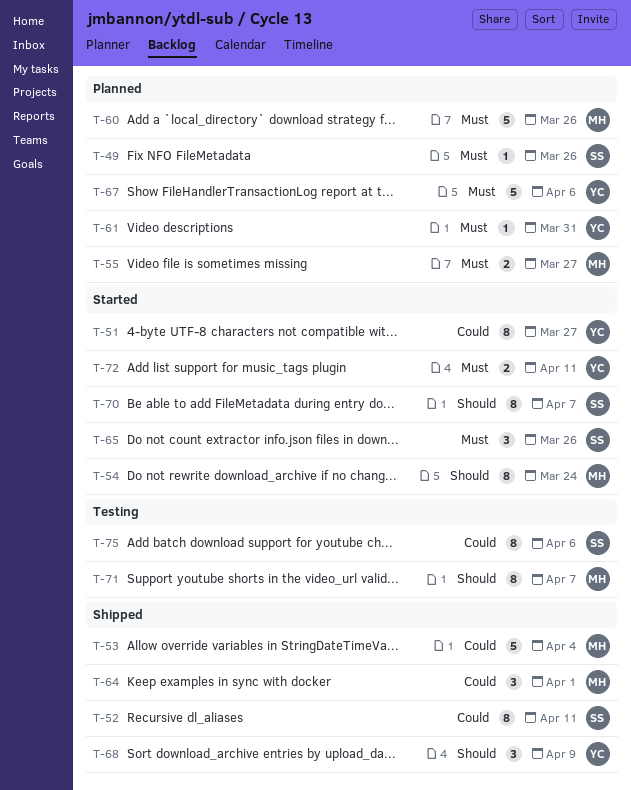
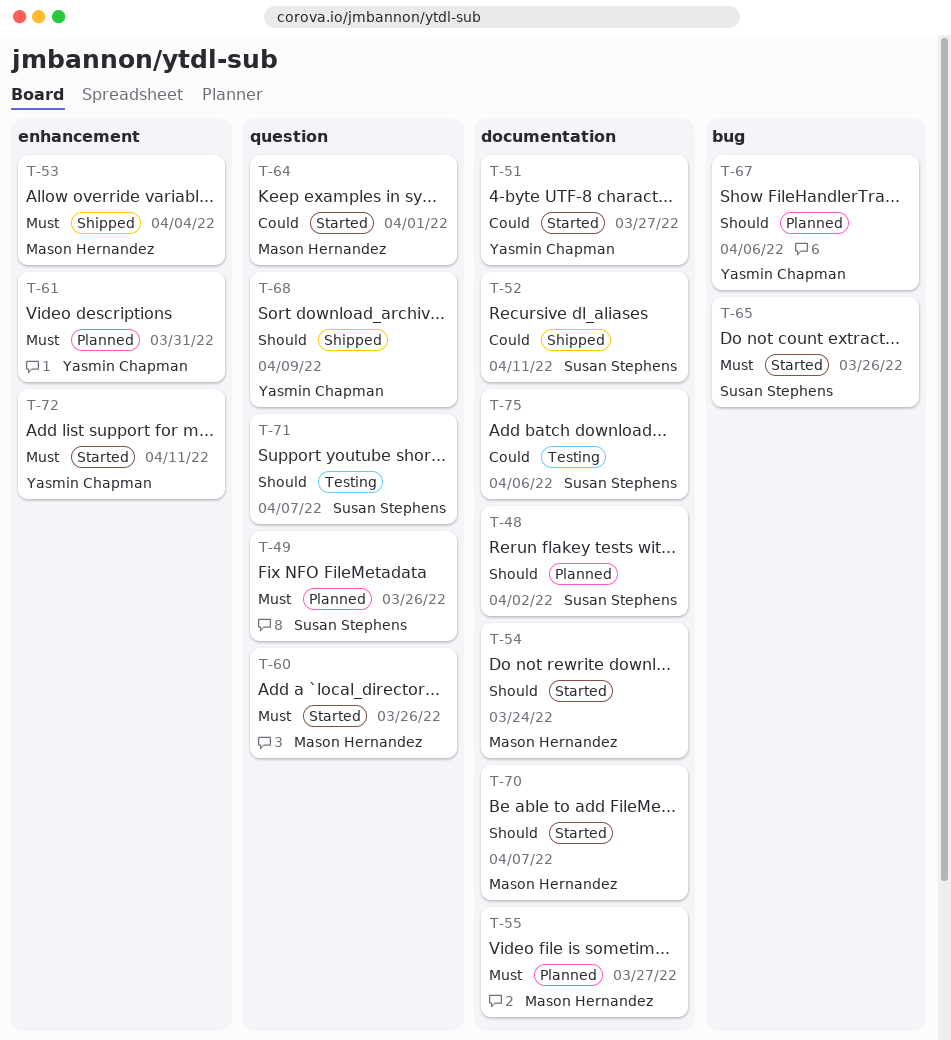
T-48: none -> present
T-53, priority: Could -> Must
T-60, status: Planned -> Started
T-64, status: Shipped -> Started
T-67, priority: Must -> Should
T-70, owner: Susan Stephens -> Mason Hernandez
T-71, owner: Mason Hernandez -> Susan Stephens

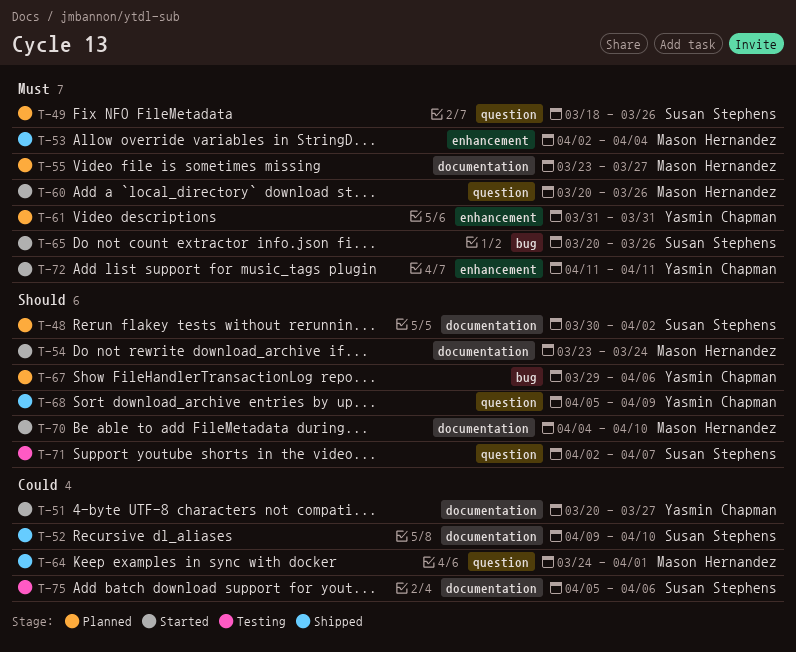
T-52, due: Apr 11 -> Apr 10
T-64, status: Started -> Shipped
T-70, due: Apr 7 -> Apr 10

